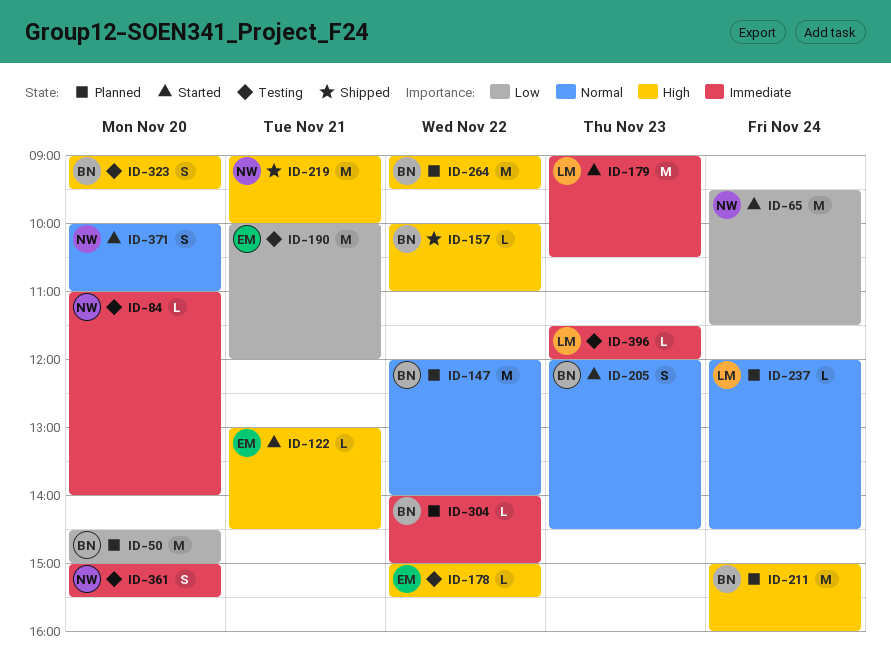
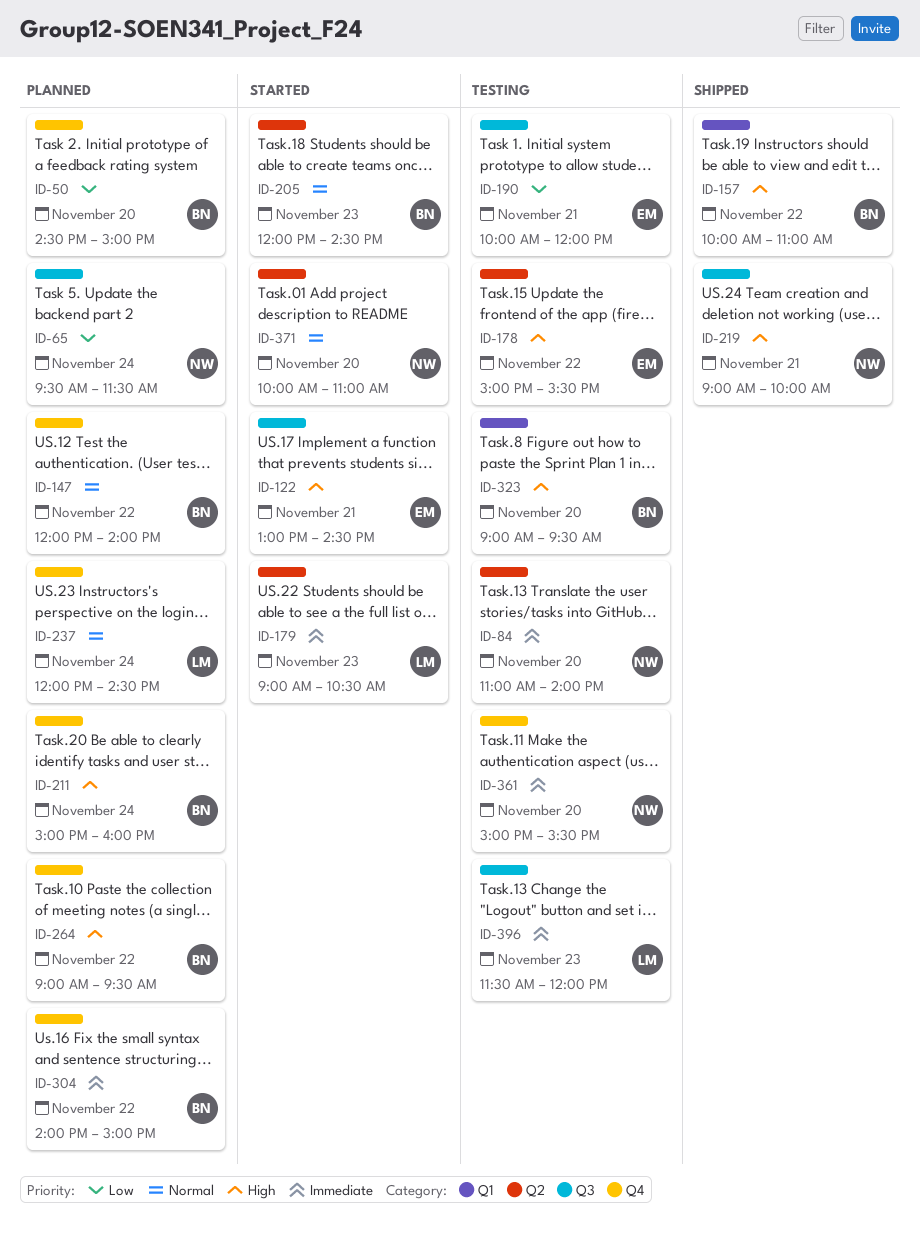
ID-65, status: Started -> Planned

